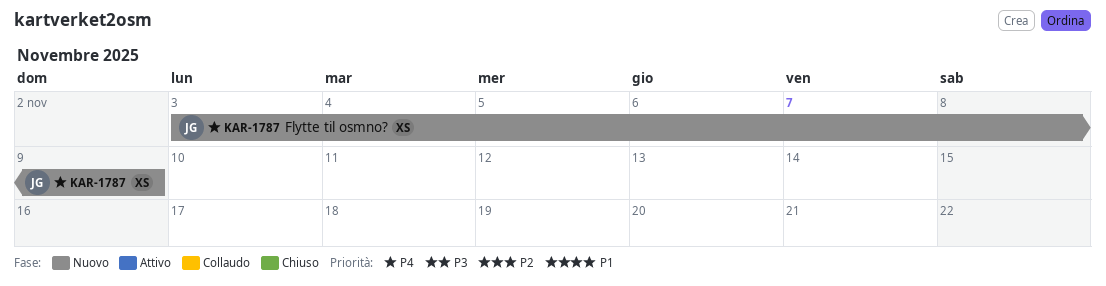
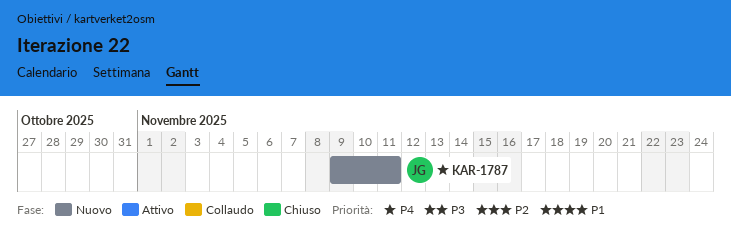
KAR-1787, start: Nov 3 -> Nov 9
KAR-1787, due: Nov 9 -> Nov 11

